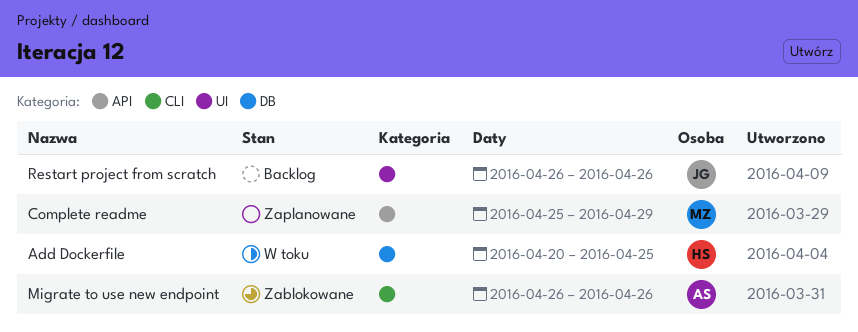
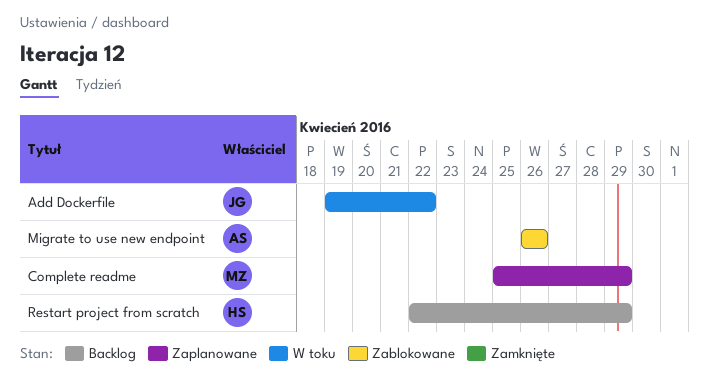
Add Dockerfile, owner: HS -> JG
Add Dockerfile, start: Apr 20 -> Apr 19
Add Dockerfile, due: Apr 25 -> Apr 22
Restart project from scratch, owner: JG -> HS
Restart project from scratch, start: Apr 26 -> Apr 22
Restart project from scratch, due: Apr 26 -> Apr 29

